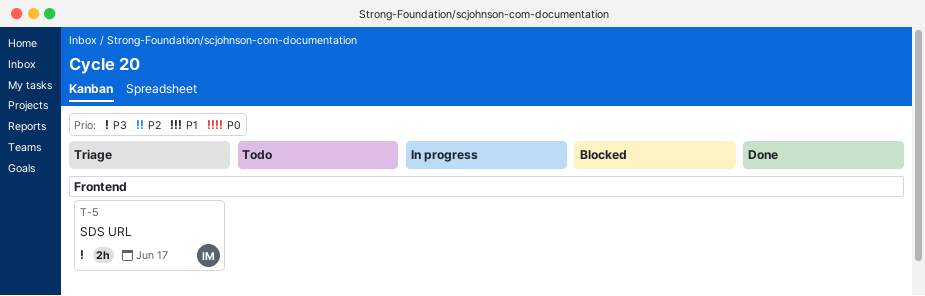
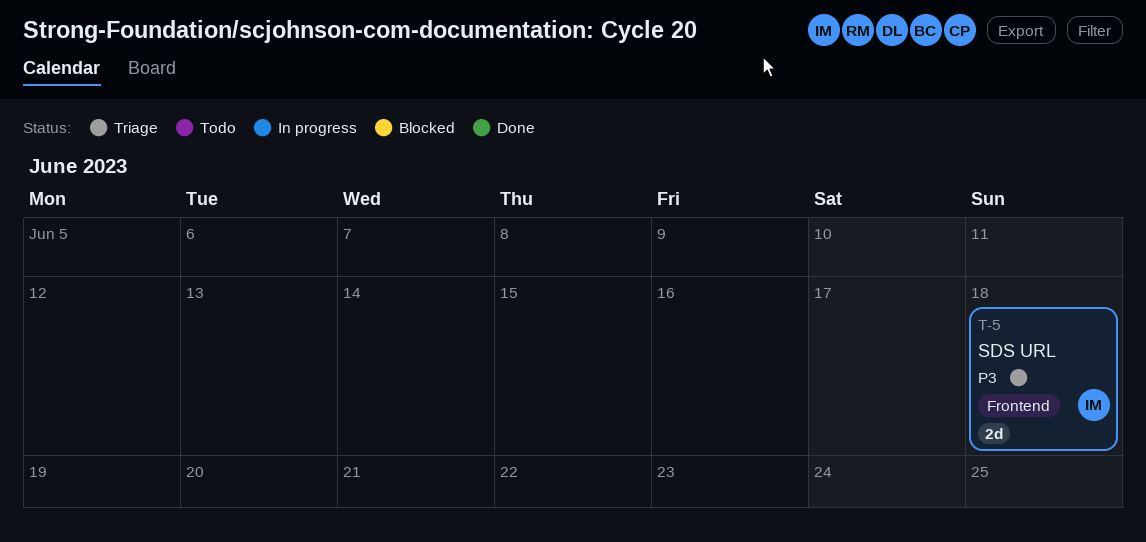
T-5, estimate: 2h -> 2d
T-5, due: Jun 17 -> Jun 18

